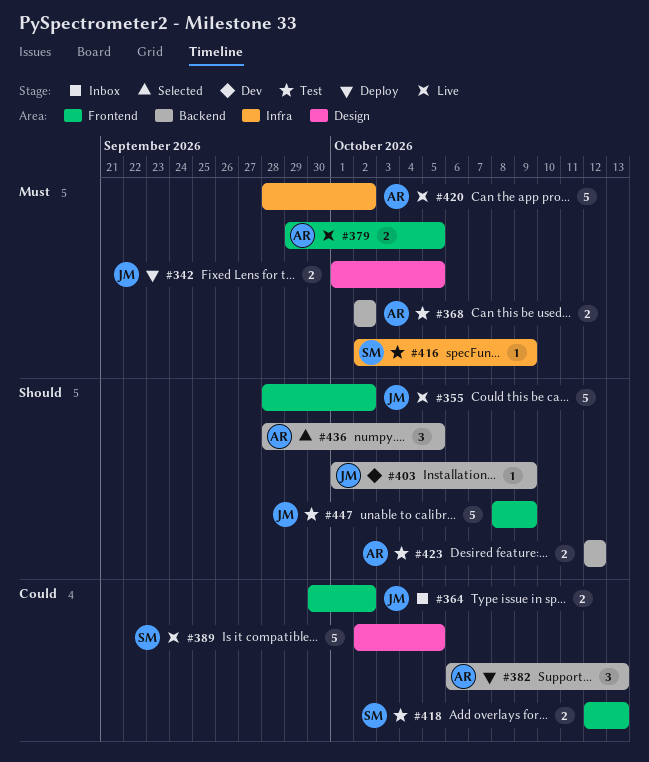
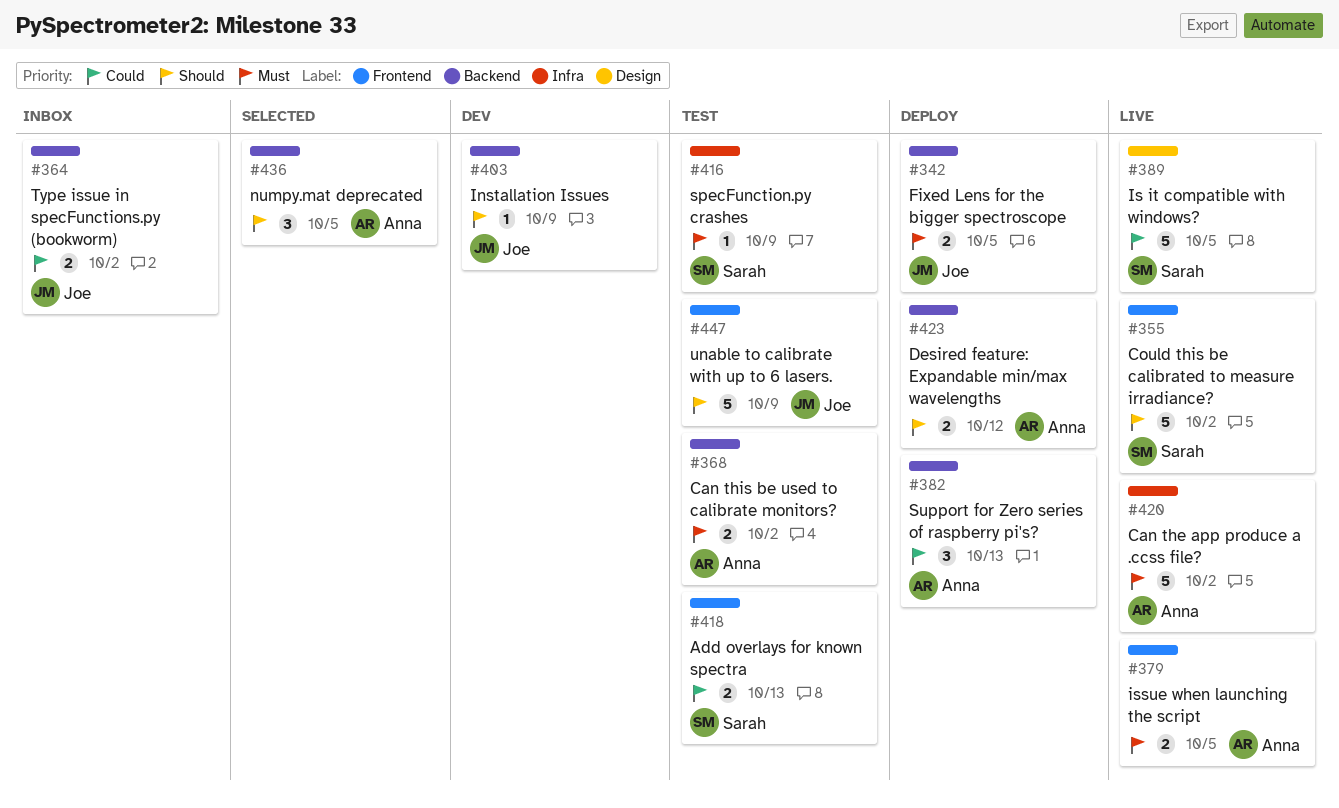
#342, label: Design -> Backend
#355, owner: Joe -> Sarah
#364, label: Frontend -> Backend
#423, status: Test -> Deploy

